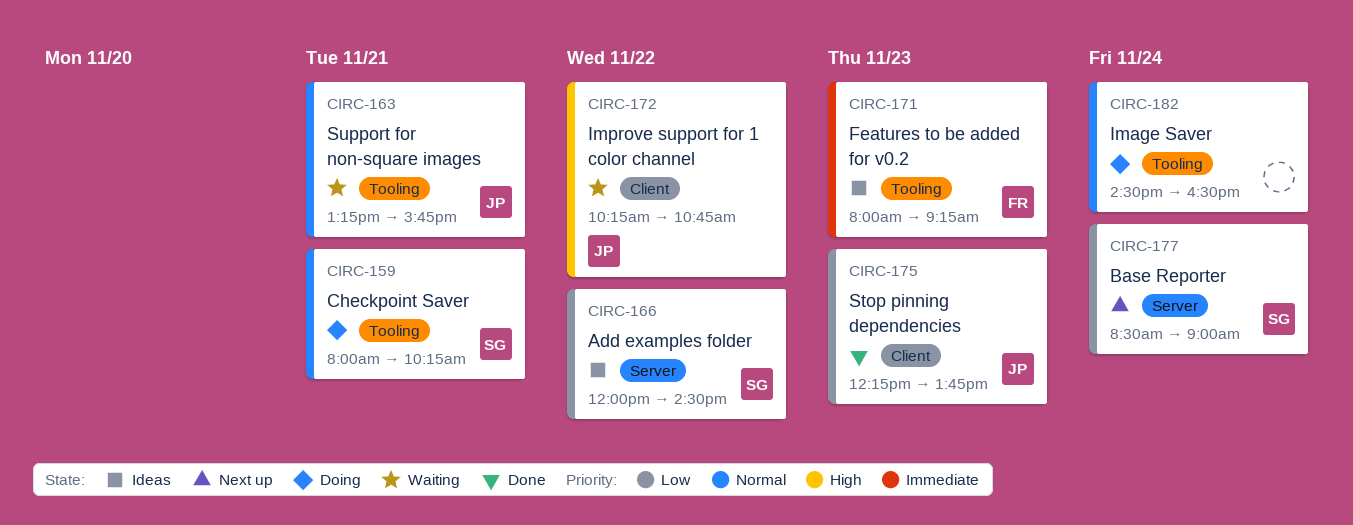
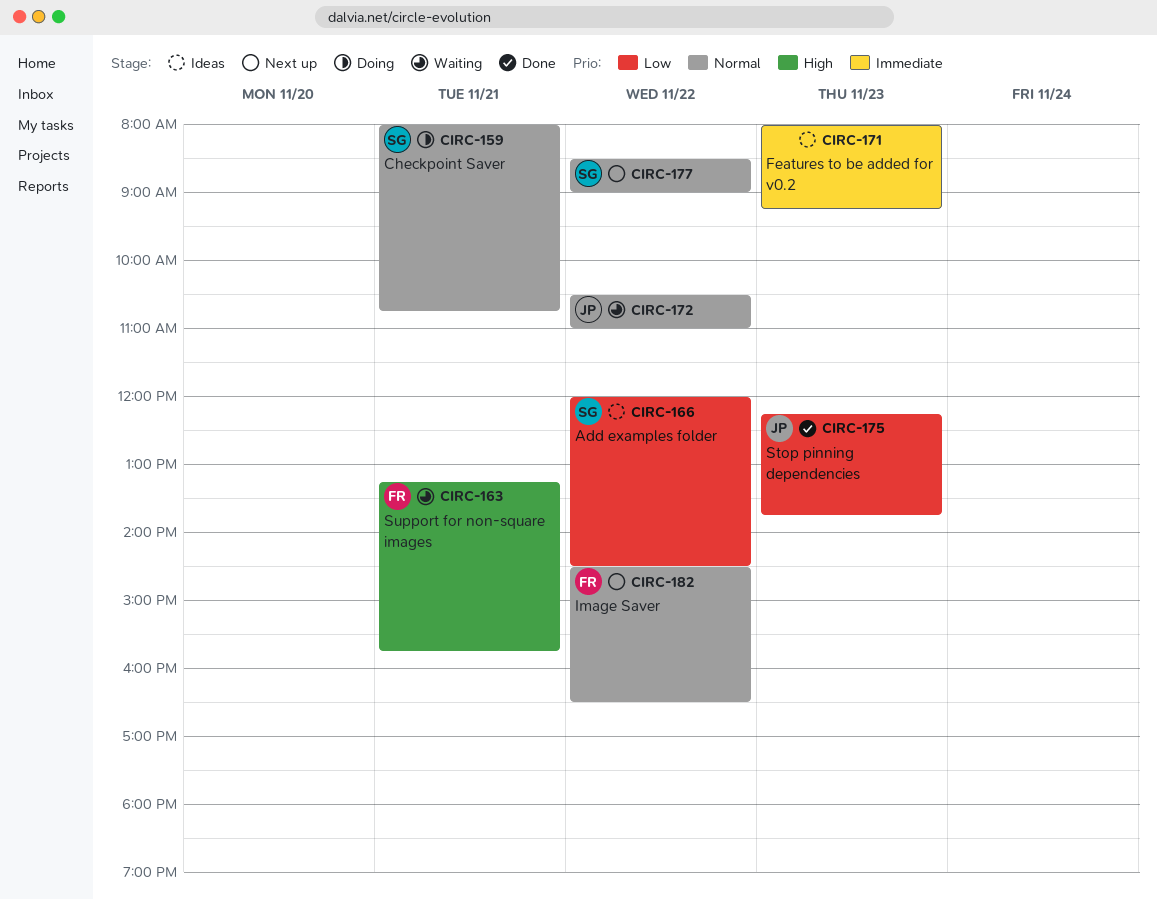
CIRC-159, ends: 10:15 -> 10:45
CIRC-163, owner: JP -> FR
CIRC-163, priority: Normal -> High
CIRC-171, owner: FR -> none
CIRC-172, priority: High -> Normal
CIRC-172, begins: 10:15 -> 10:30
CIRC-172, ends: 10:45 -> 11:00
CIRC-177, priority: Low -> Normal
CIRC-177, day: Nov 24 -> Nov 22
CIRC-182, status: Doing -> Next up
CIRC-182, owner: none -> FR
CIRC-182, day: Nov 24 -> Nov 22

